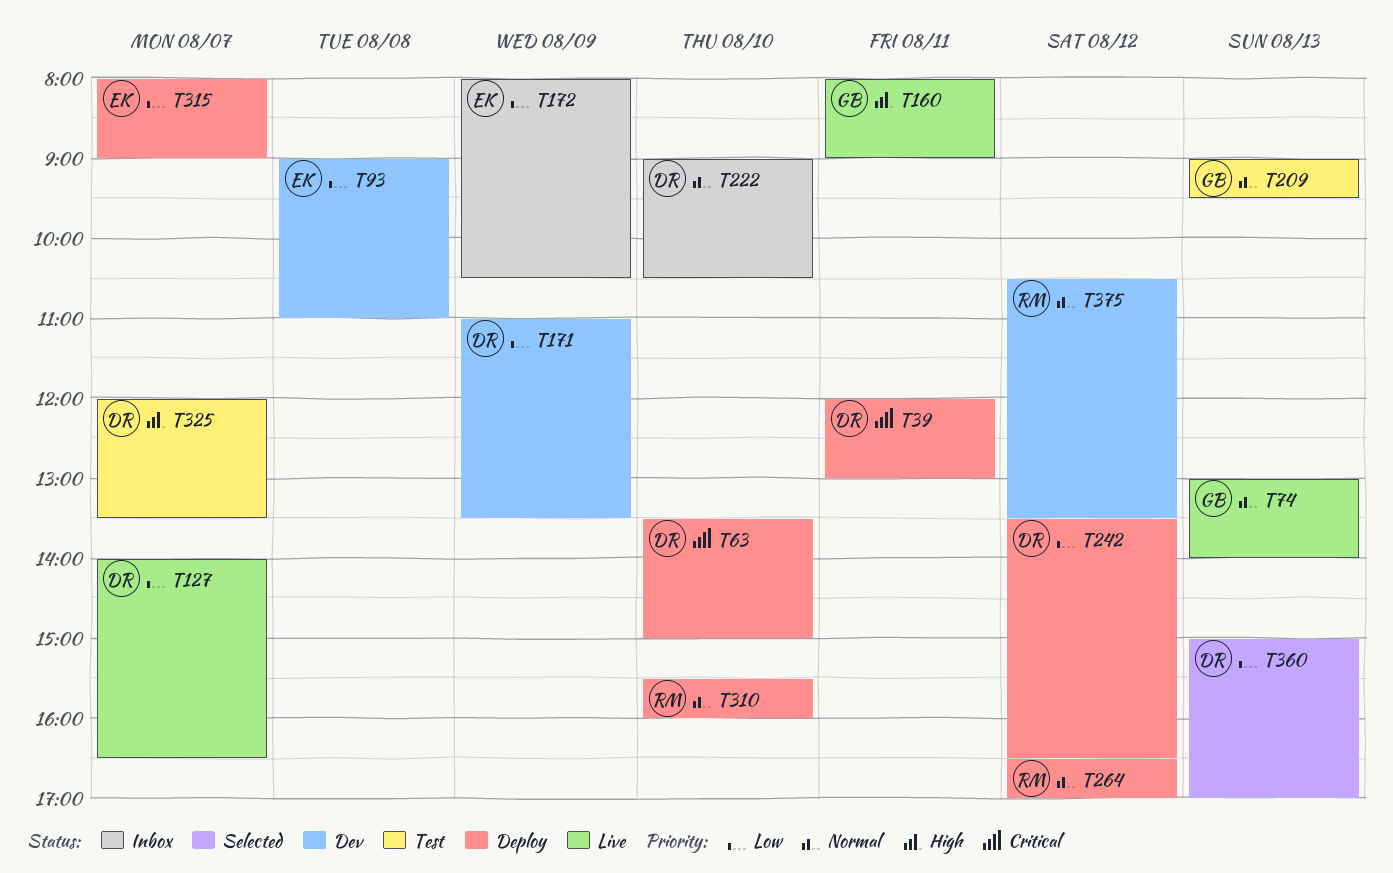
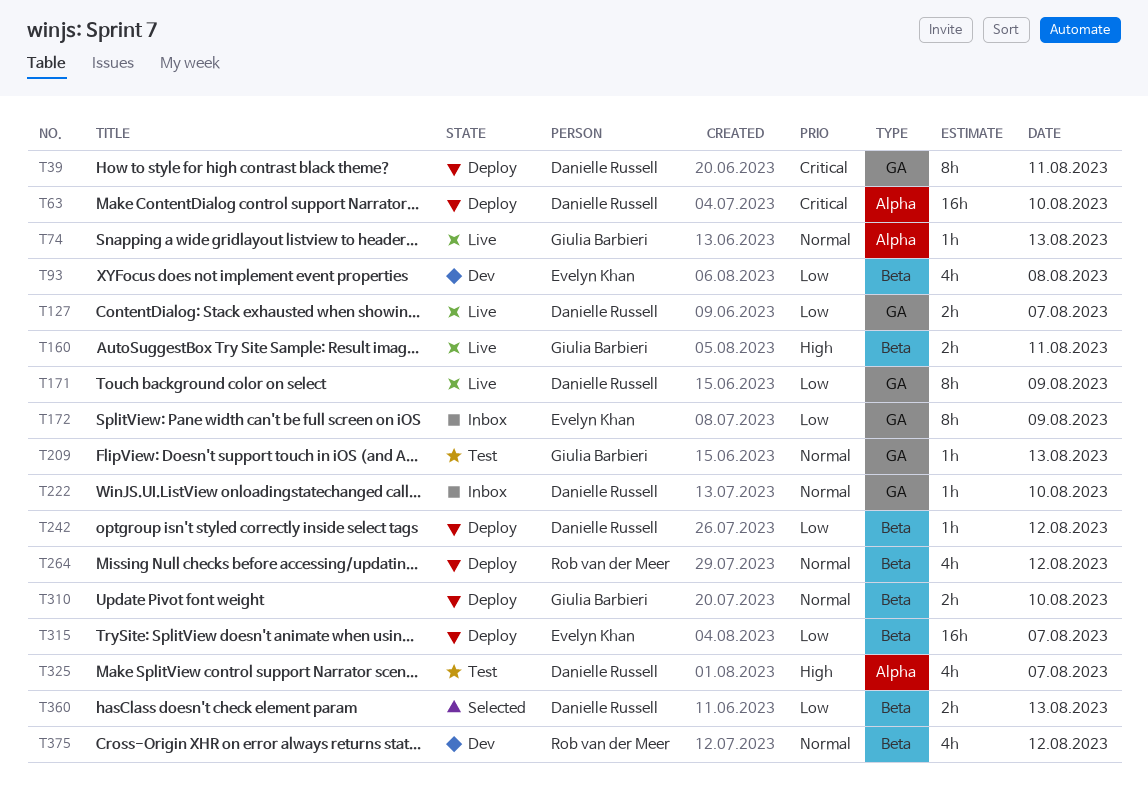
T171, status: Dev -> Live
T310, owner: Rob van der Meer -> Giulia Barbieri

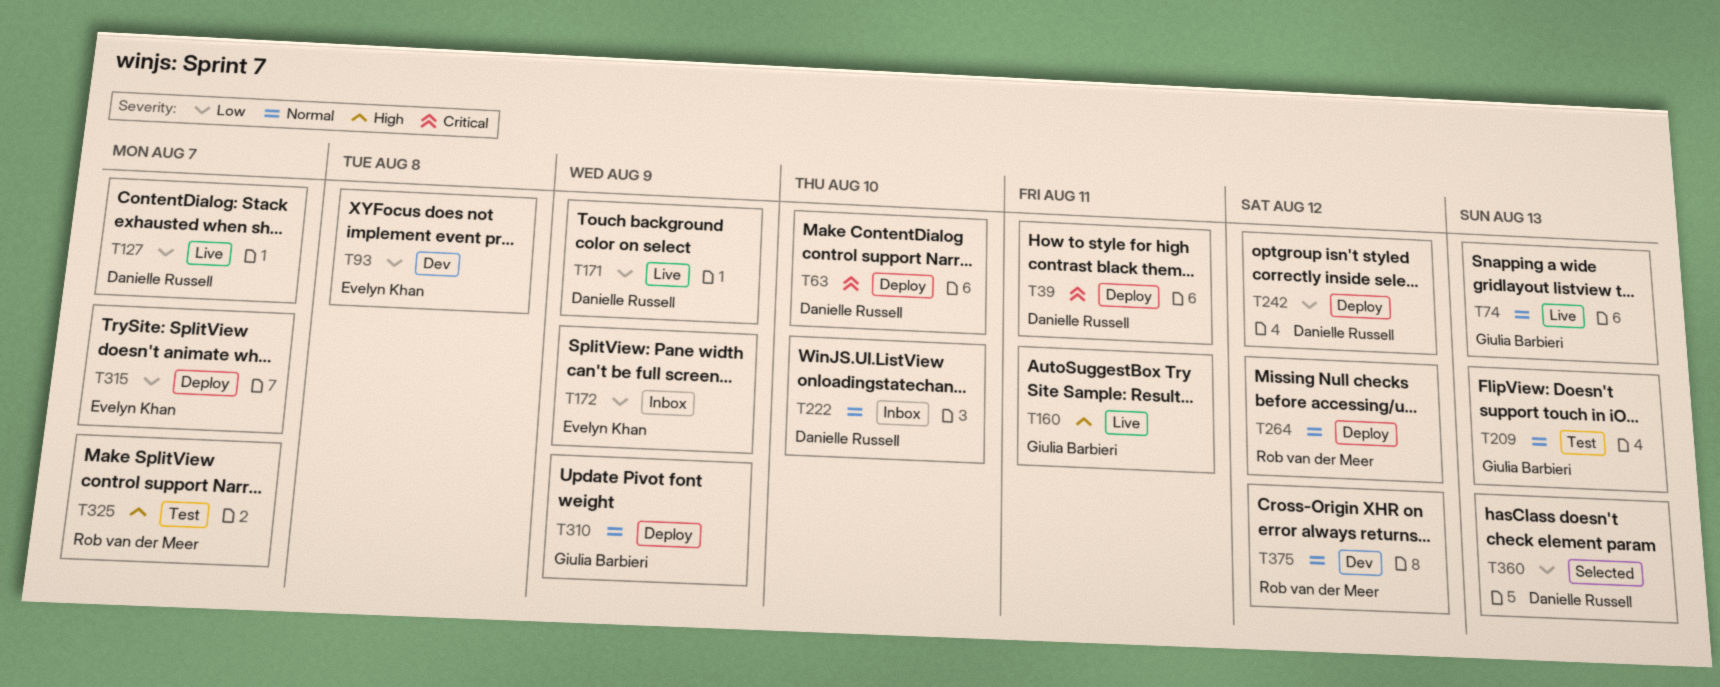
T310, day: Aug 10 -> Aug 9
T325, owner: Danielle Russell -> Rob van der Meer

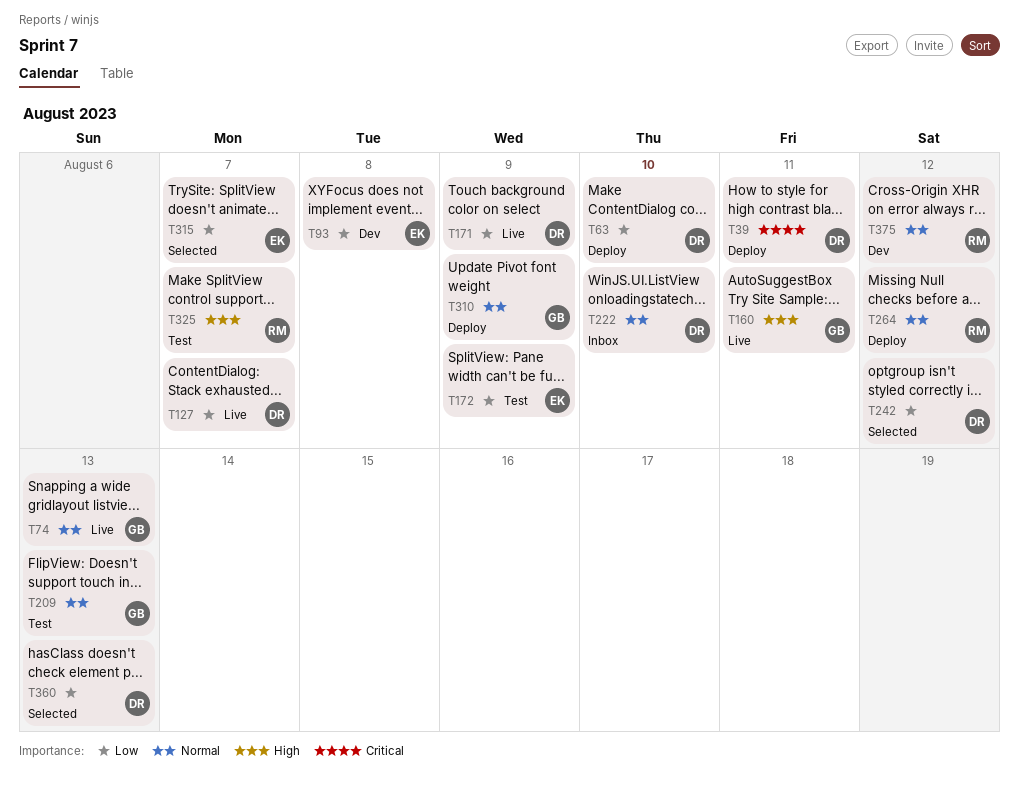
T63, priority: Critical -> Low
T172, status: Inbox -> Test
T242, status: Deploy -> Selected
T315, status: Deploy -> Selected

